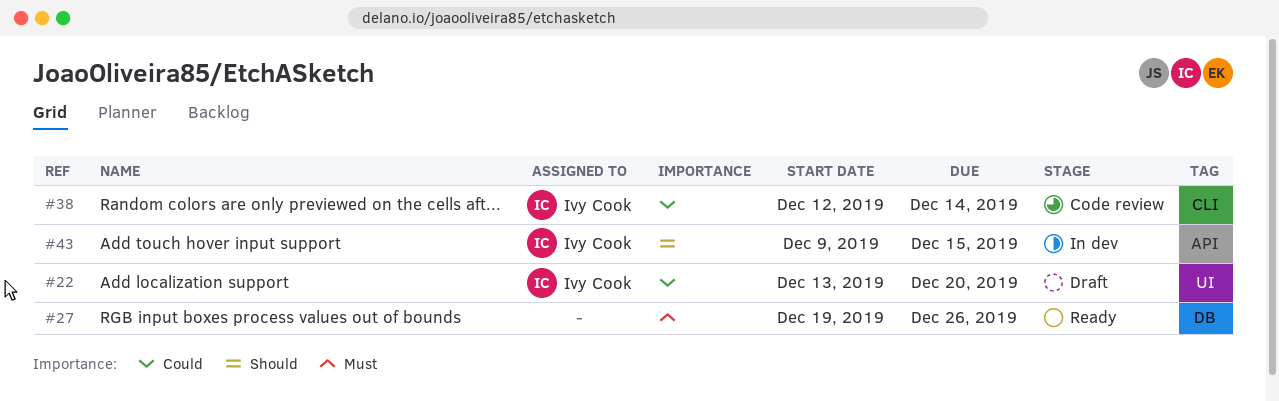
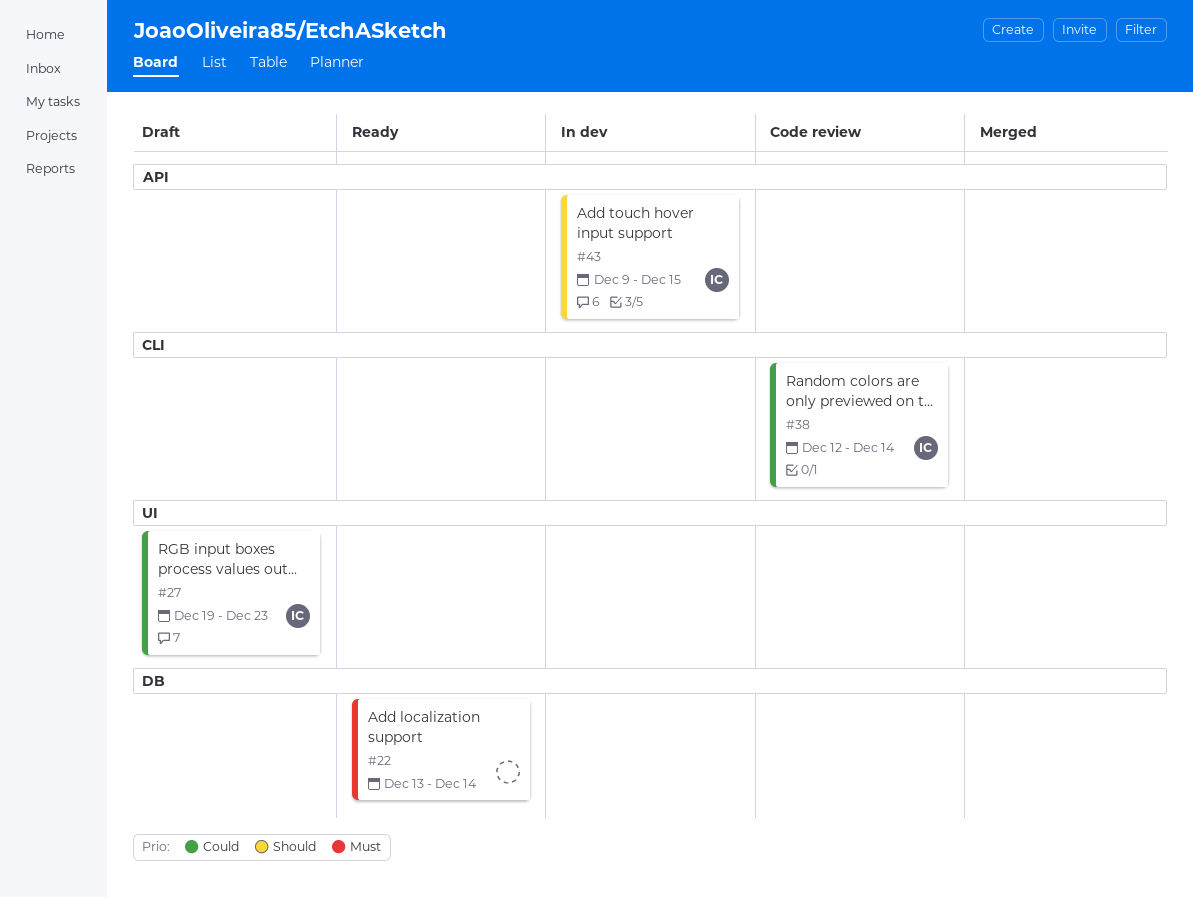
#22, status: Draft -> Ready
#22, owner: Ivy Cook -> none
#22, priority: Could -> Must
#22, label: UI -> DB
#22, due: Dec 20 -> Dec 14
#27, status: Ready -> Draft
#27, owner: none -> Ivy Cook
#27, priority: Must -> Could
#27, label: DB -> UI
#27, due: Dec 26 -> Dec 23

